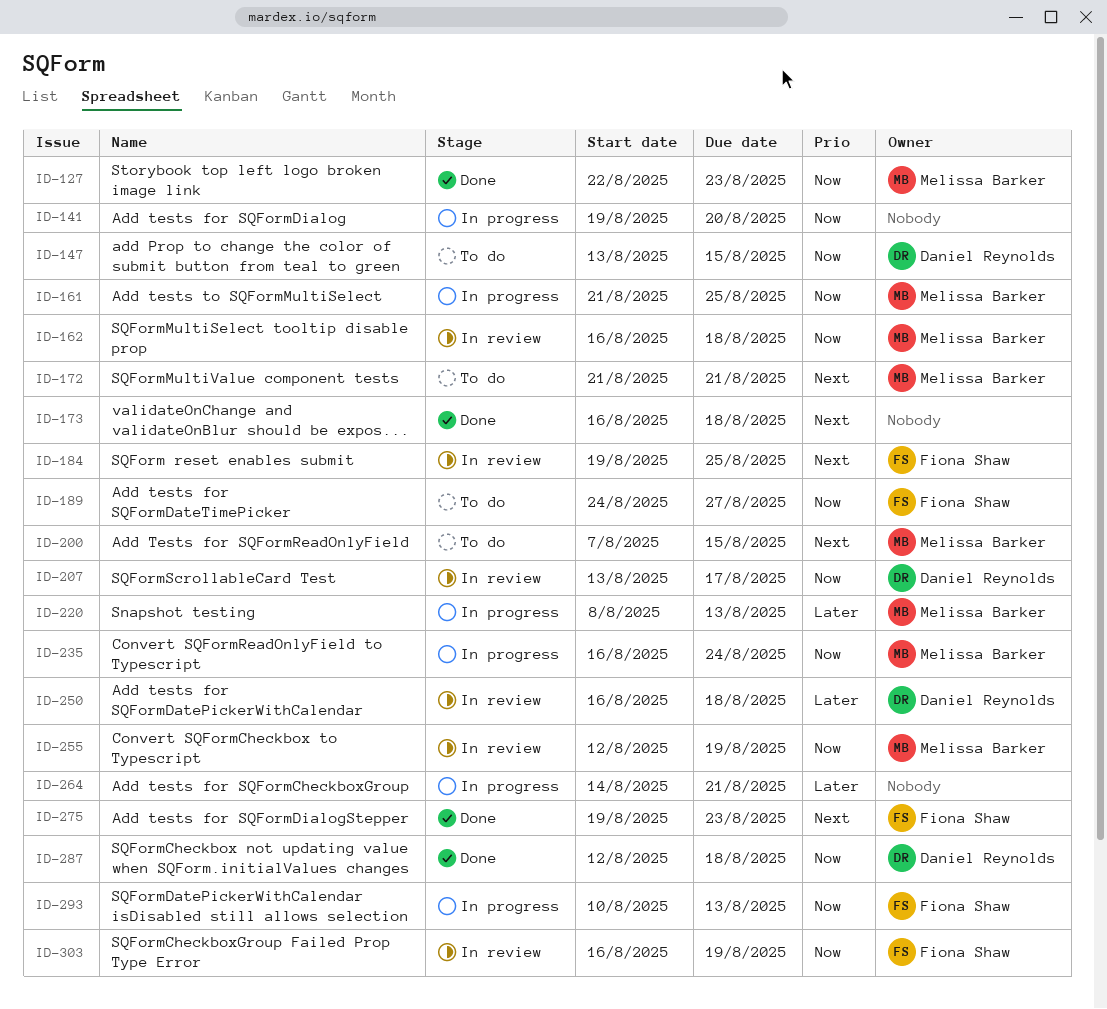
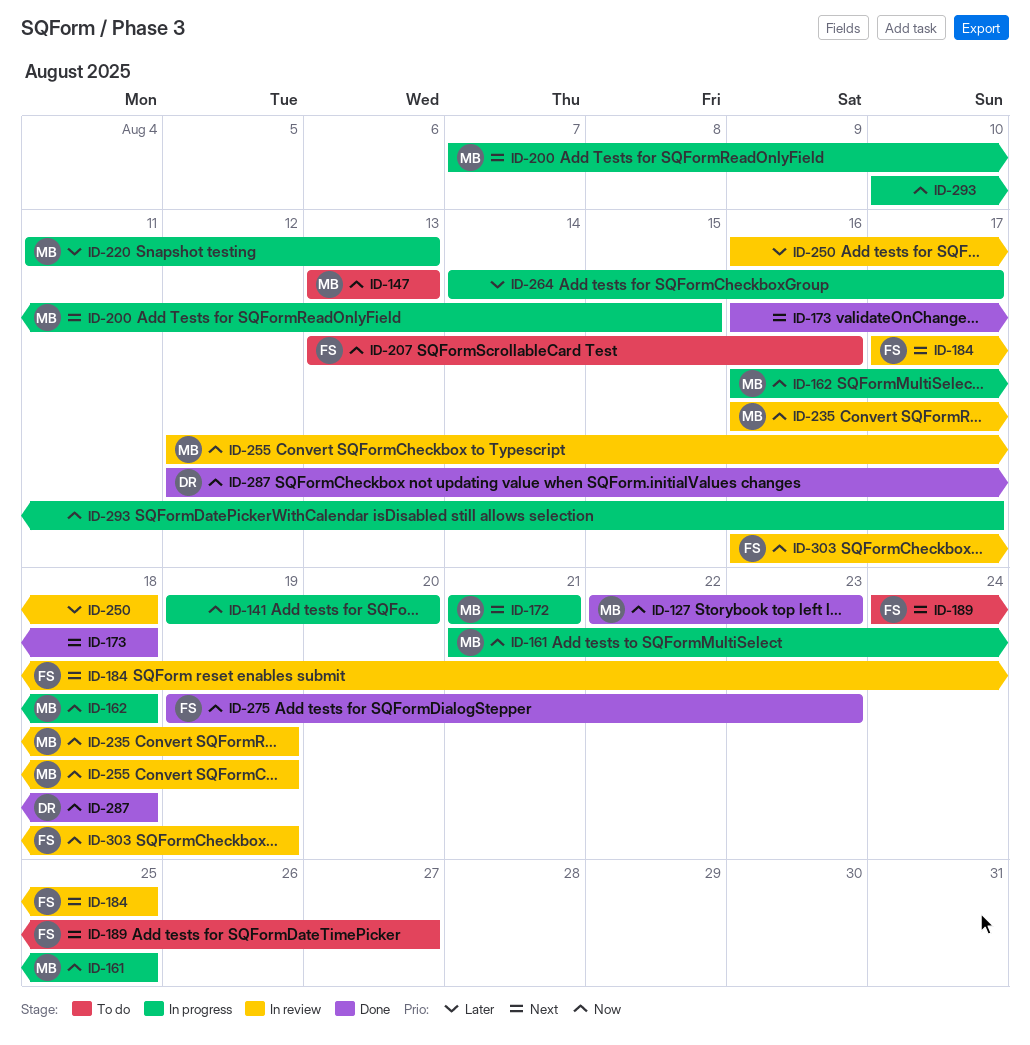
ID-147, owner: Daniel Reynolds -> Melissa Barker
ID-147, due: Aug 15 -> Aug 13
ID-162, status: In review -> In progress
ID-172, status: To do -> In progress
ID-184, start: Aug 19 -> Aug 17
ID-189, priority: Now -> Next
ID-200, status: To do -> In progress
ID-207, status: In review -> To do
ID-207, owner: Daniel Reynolds -> Fiona Shaw
ID-207, due: Aug 17 -> Aug 16
ID-220, start: Aug 8 -> Aug 11
ID-235, status: In progress -> In review
ID-235, due: Aug 24 -> Aug 19
ID-250, owner: Daniel Reynolds -> none
ID-264, due: Aug 21 -> Aug 17
ID-275, priority: Next -> Now
ID-293, owner: Fiona Shaw -> none
ID-293, due: Aug 13 -> Aug 17

